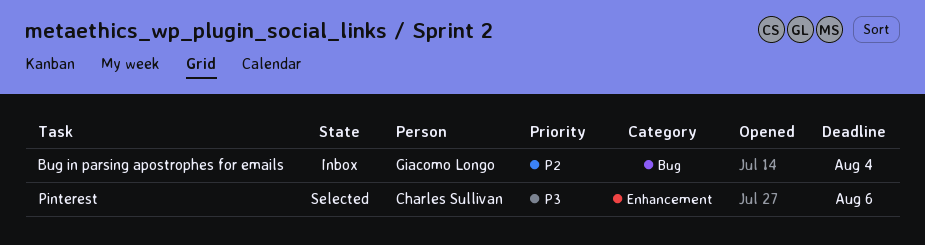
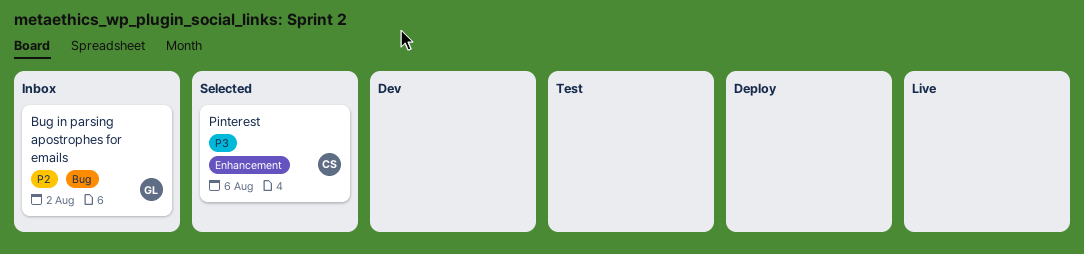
Bug in parsing apostrophes for emails, due: Aug 4 -> Aug 2

